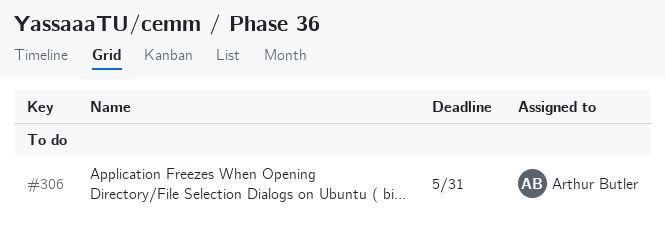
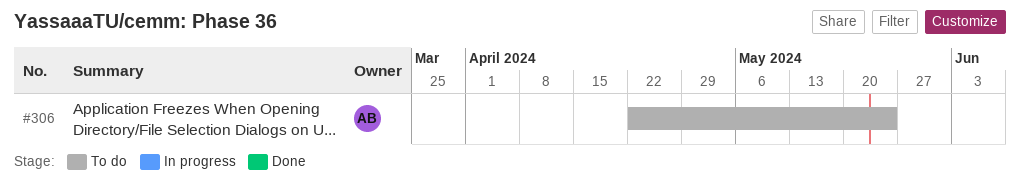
#306, due: May 31 -> May 24

